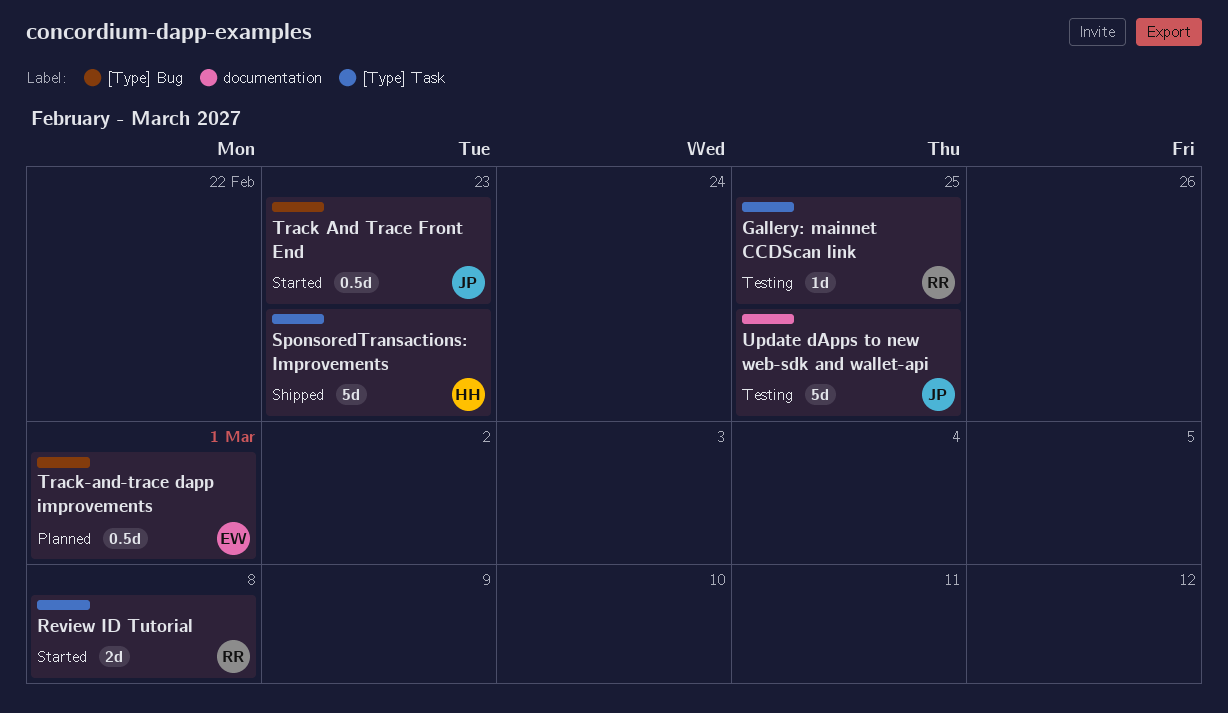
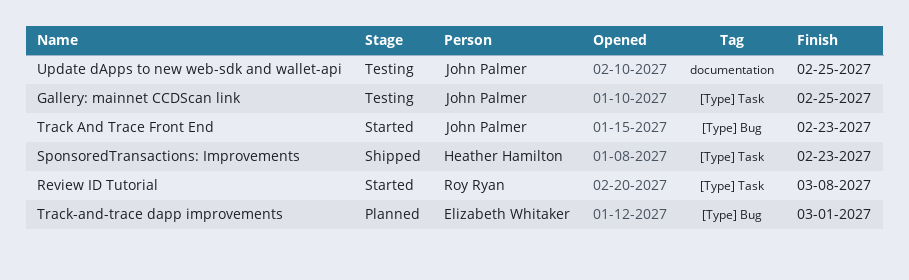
Gallery: mainnet CCDScan link, owner: Roy Ryan -> John Palmer

